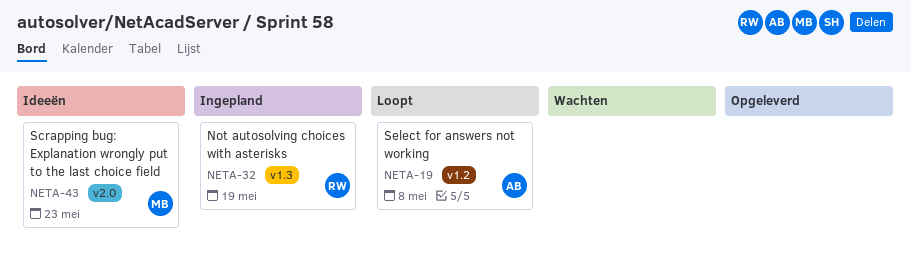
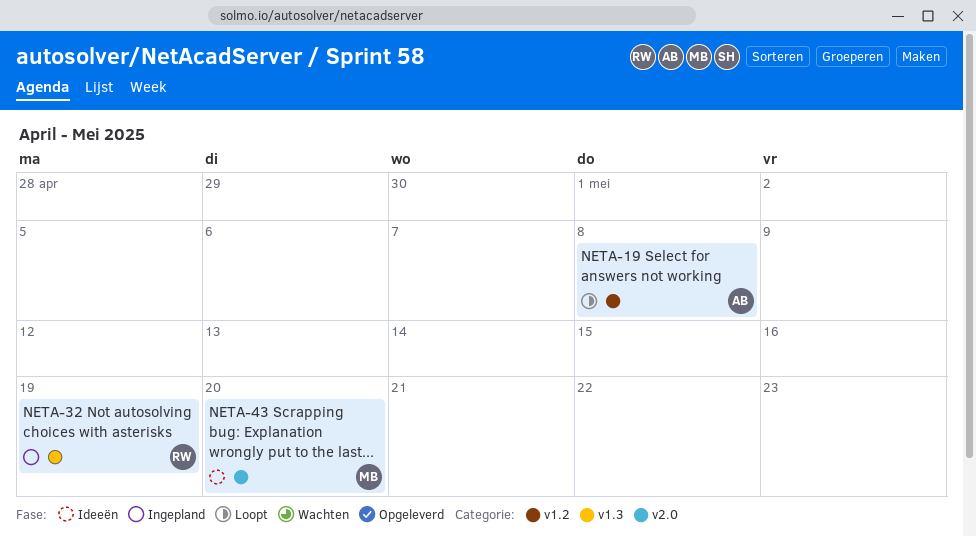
NETA-43, due: May 23 -> May 20

